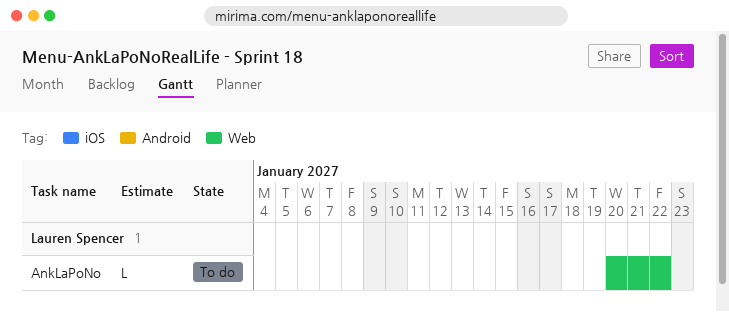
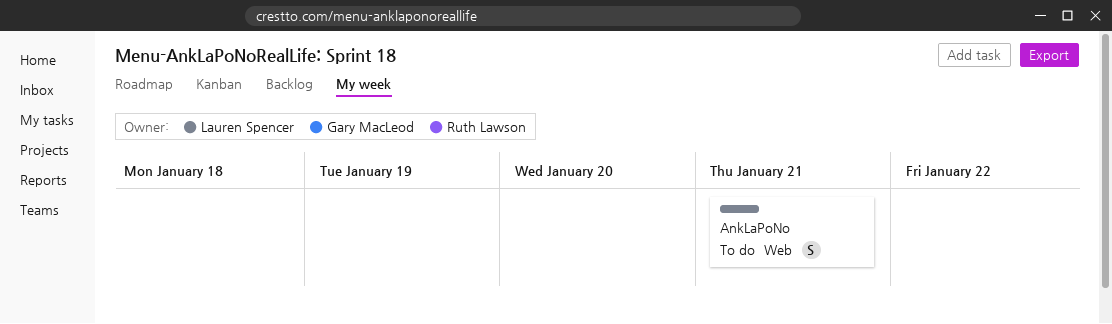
AnkLaPoNo, estimate: L -> S
AnkLaPoNo, due: Jan 22 -> Jan 21

